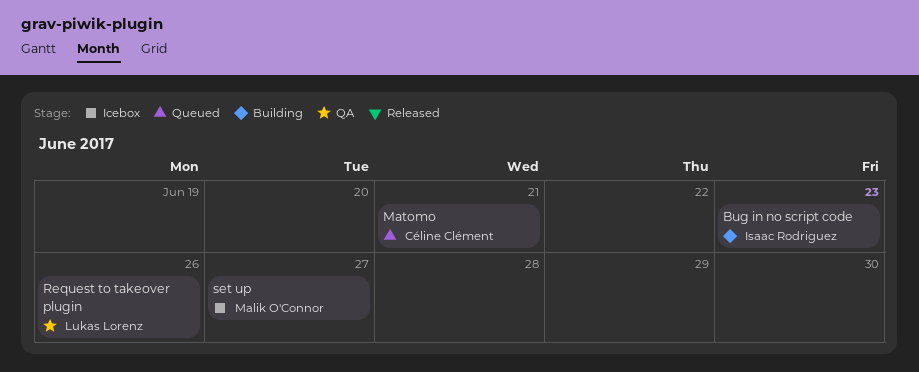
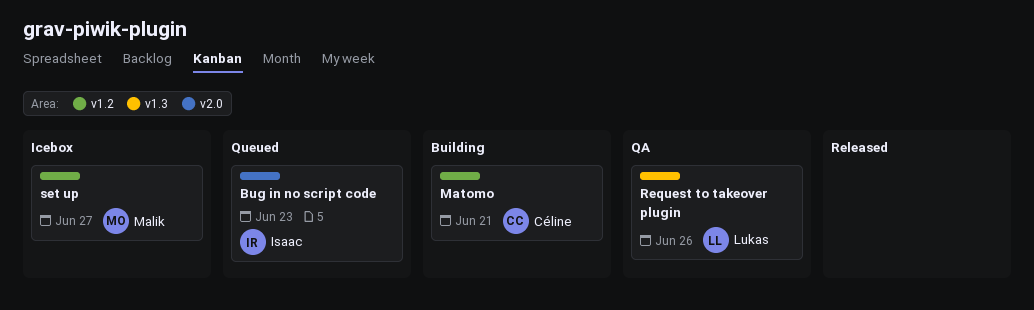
Bug in no script code, status: Building -> Queued
Matomo, status: Queued -> Building

